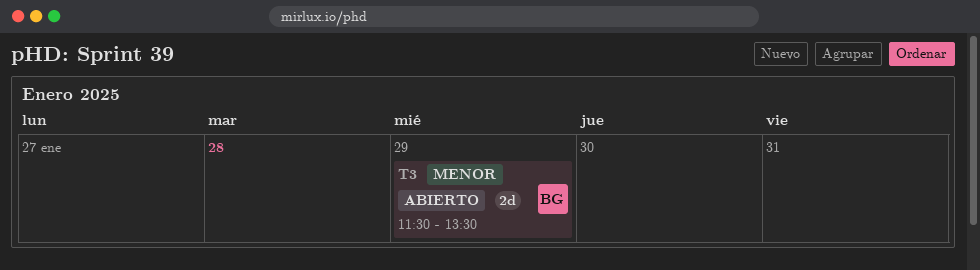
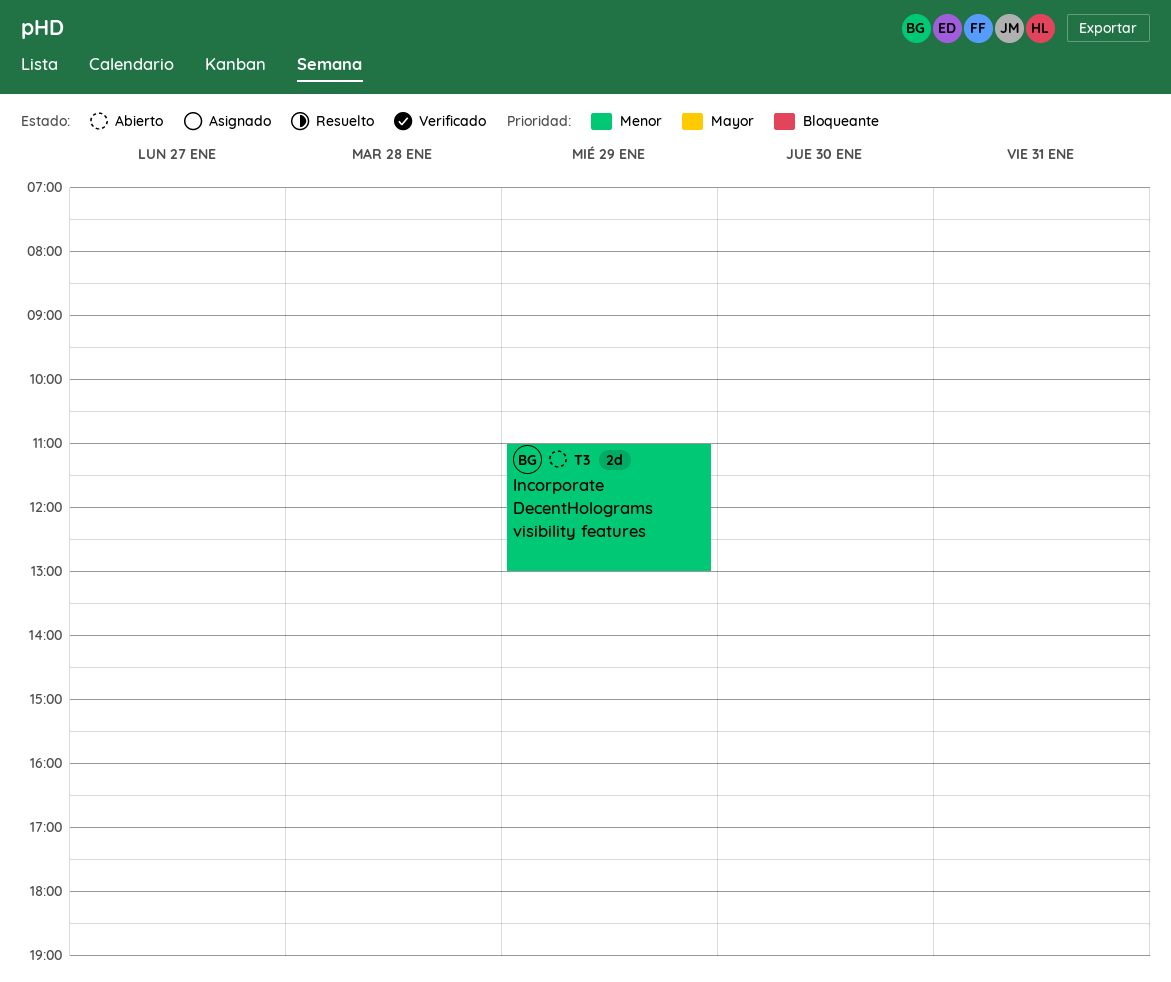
T3, begins: 11:30 -> 11:00
T3, ends: 13:30 -> 13:00

